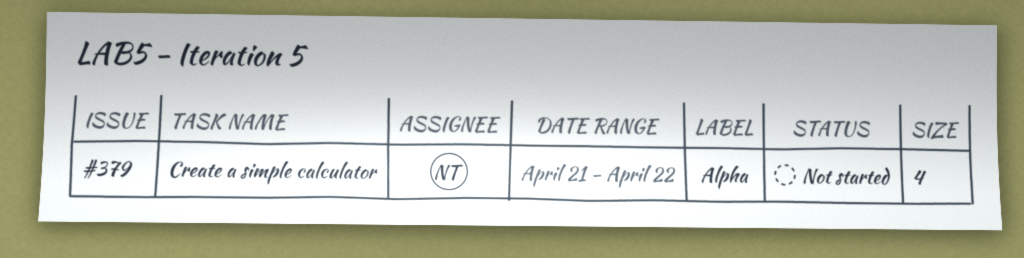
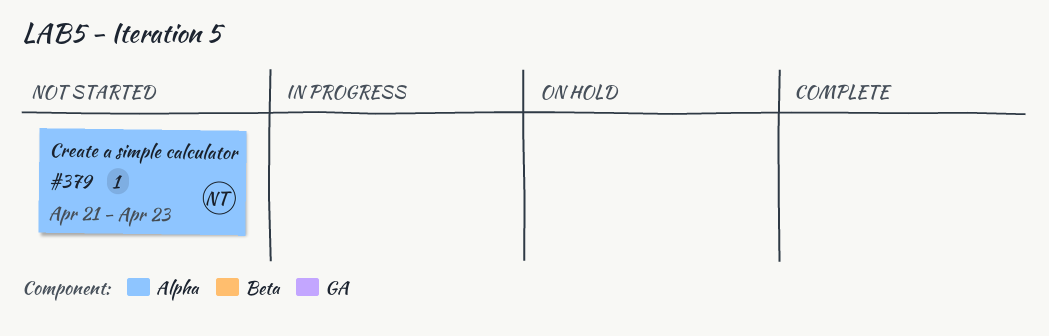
#379, estimate: 4 -> 1
#379, due: Apr 22 -> Apr 23

